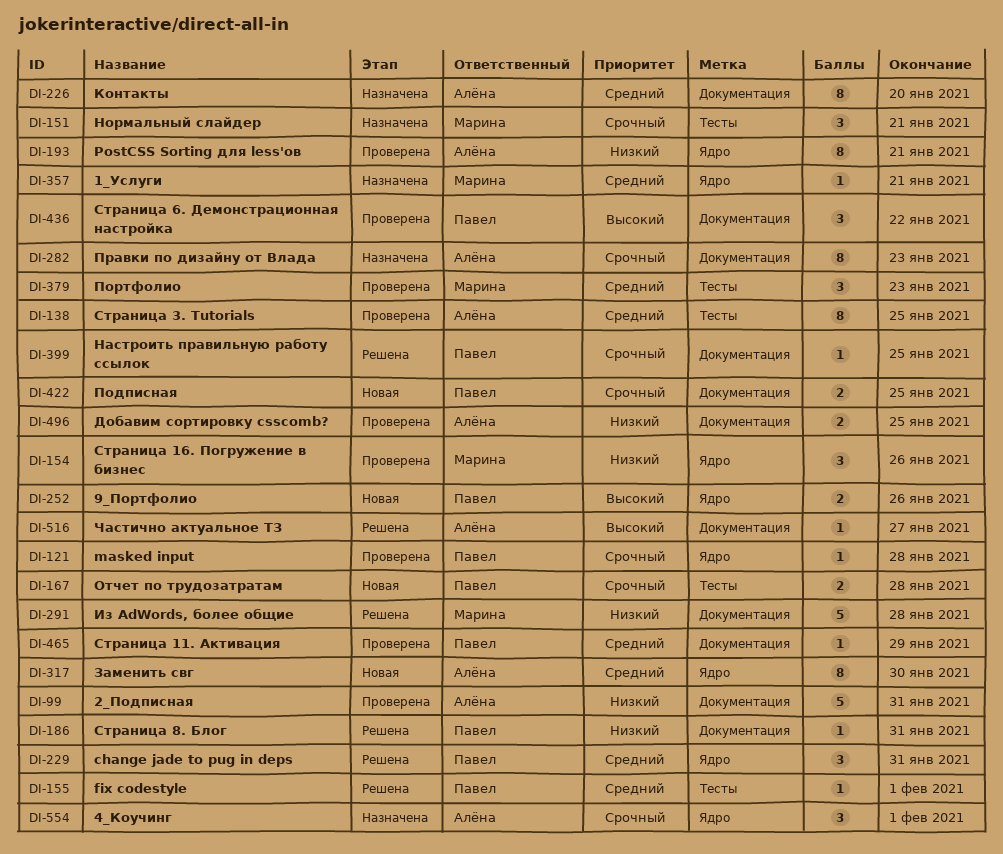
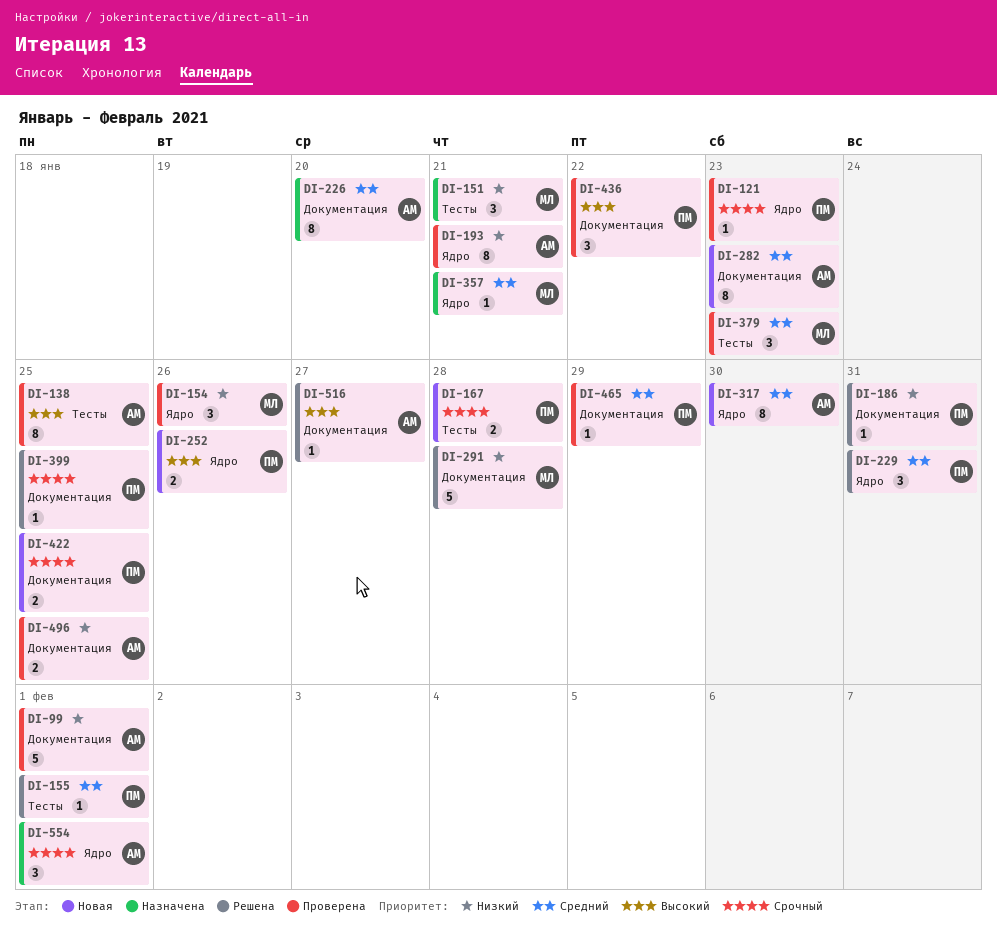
DI-99, due: Jan 31 -> Feb 1
DI-121, due: Jan 28 -> Jan 23
DI-138, priority: Средний -> Высокий
DI-151, priority: Срочный -> Низкий
DI-282, status: Назначена -> Новая
DI-282, priority: Срочный -> Средний

